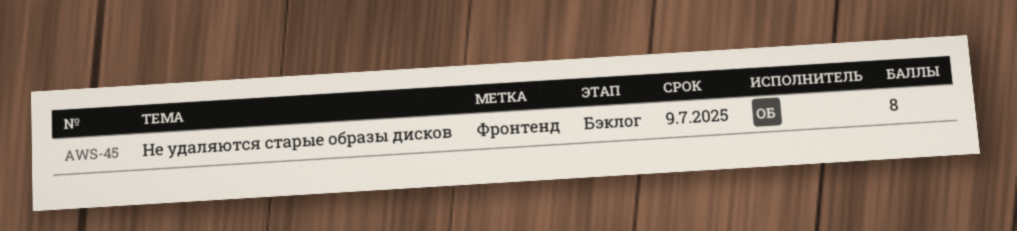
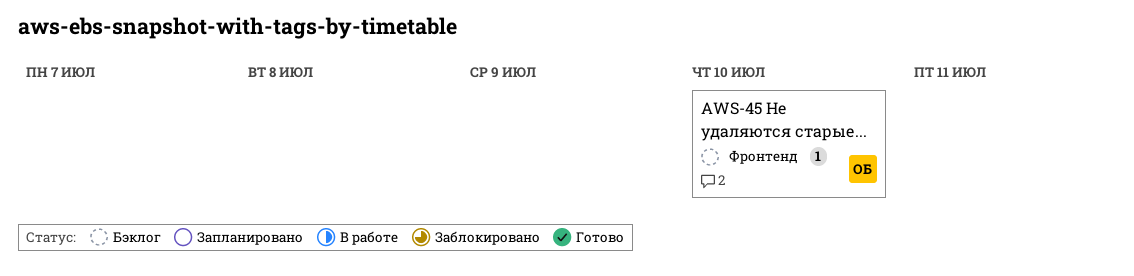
AWS-45, estimate: 8 -> 1
AWS-45, due: Jul 9 -> Jul 10

